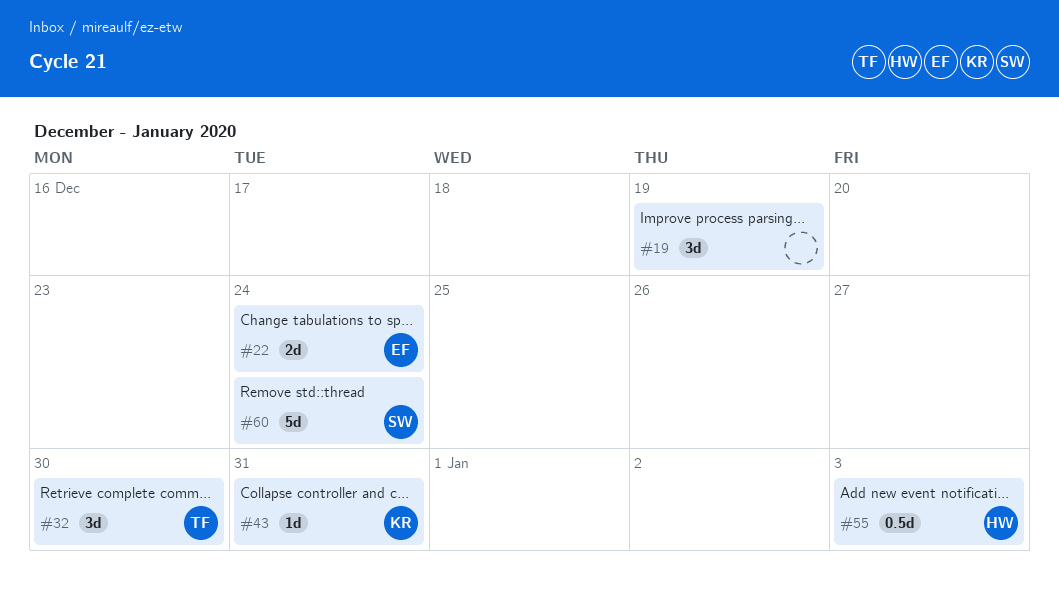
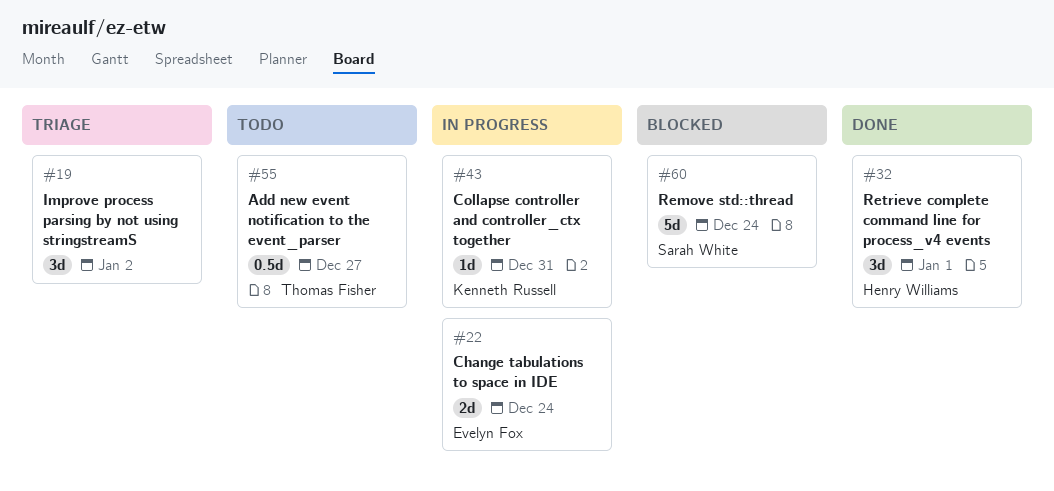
#19, due: Dec 19 -> Jan 2
#32, owner: Thomas Fisher -> Henry Williams
#32, due: Dec 30 -> Jan 1
#55, owner: Henry Williams -> Thomas Fisher
#55, due: Jan 3 -> Dec 27

